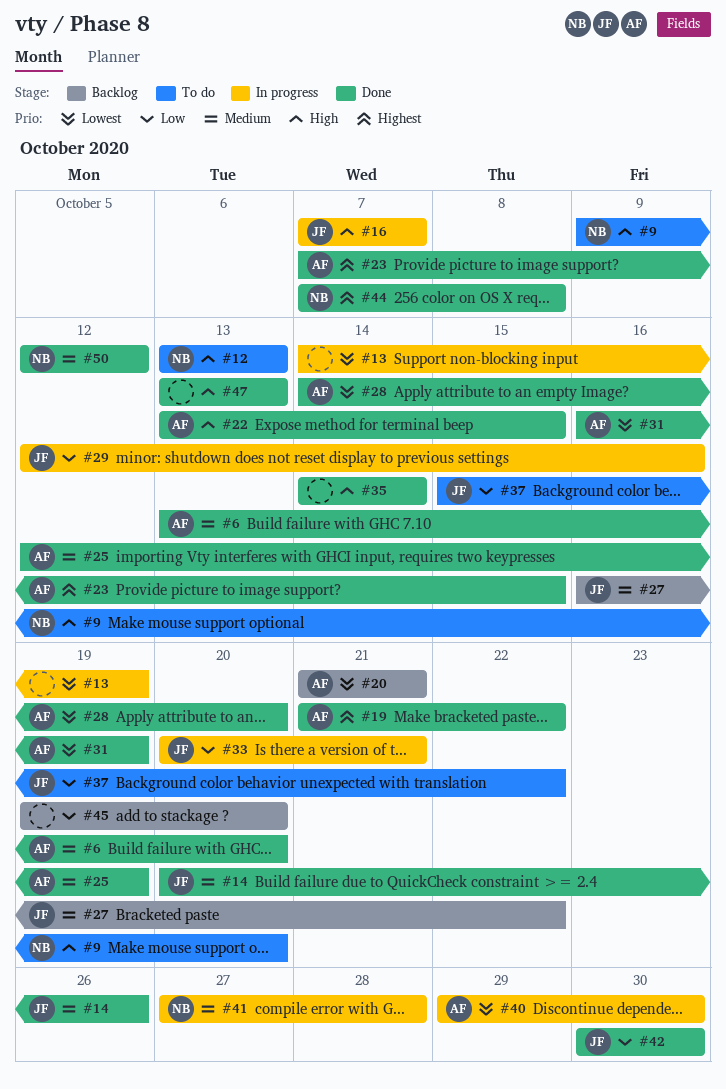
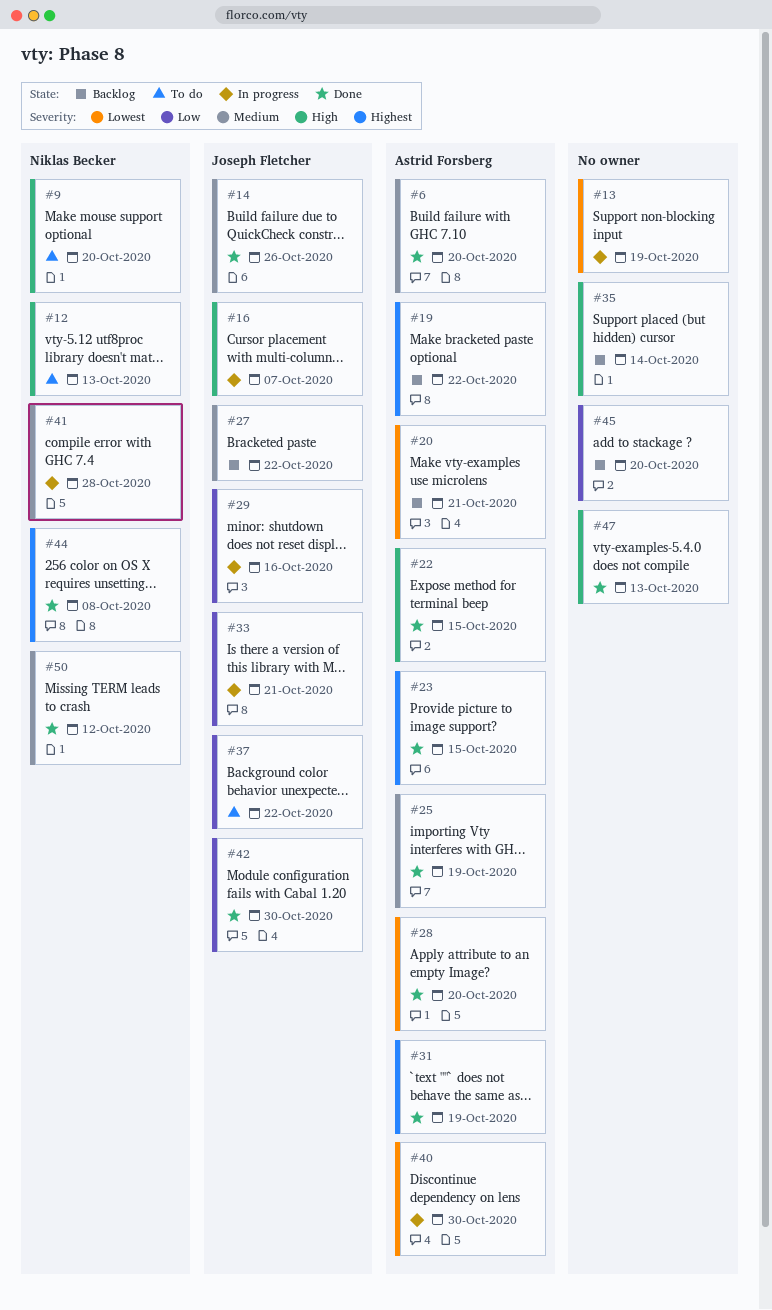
#19, status: Done -> Backlog
#31, priority: Lowest -> Highest
#35, status: Done -> Backlog

